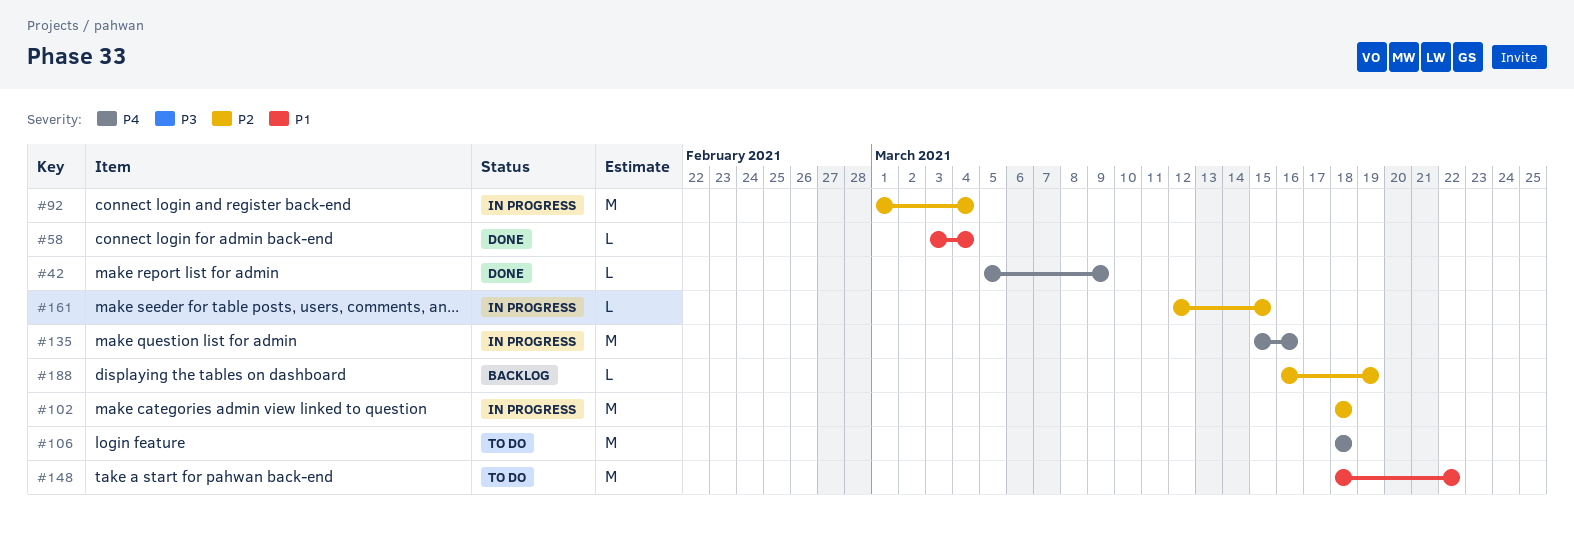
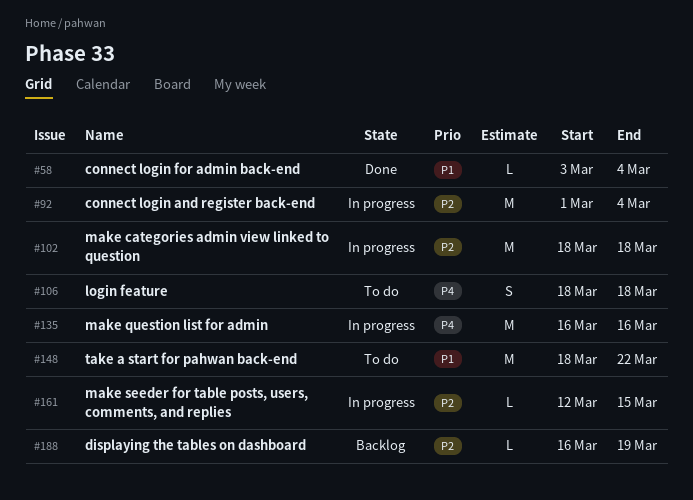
#42: present -> none
#106, estimate: M -> S
#135, start: Mar 15 -> Mar 16

